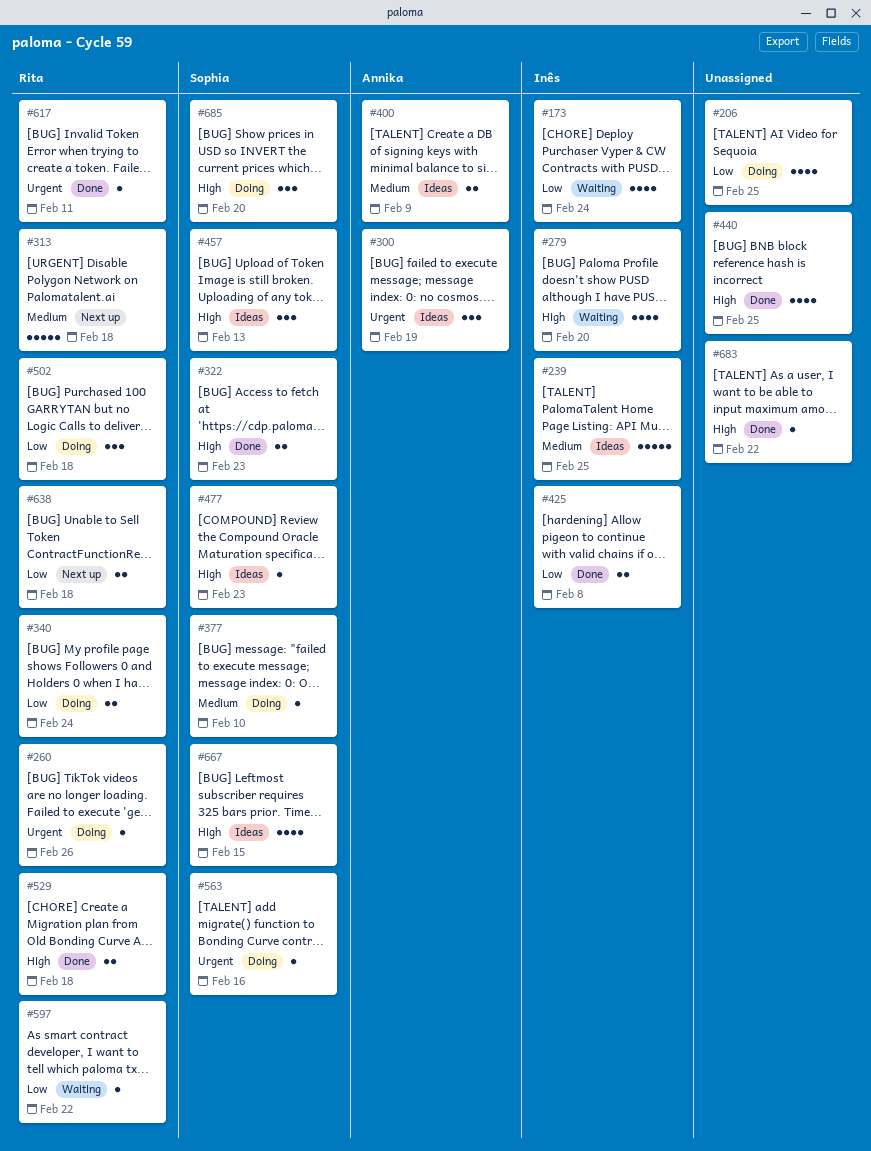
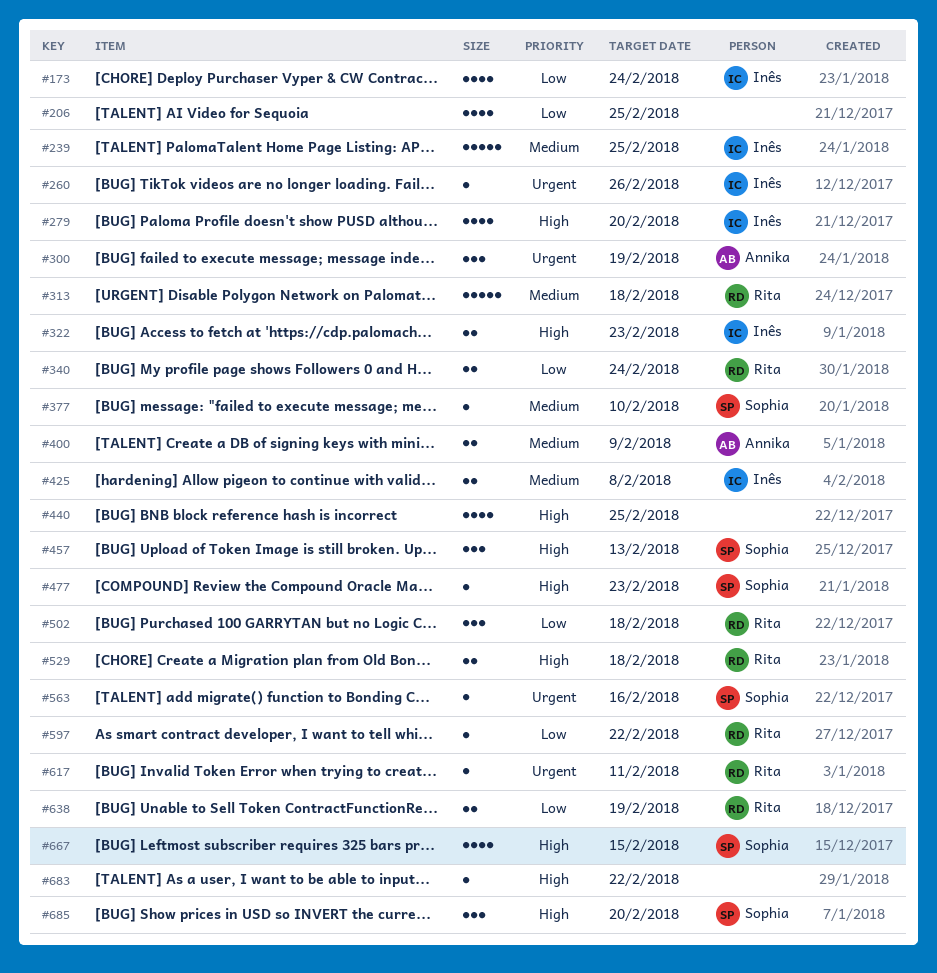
#260, owner: Rita -> Inês
#322, owner: Sophia -> Inês
#425, priority: Low -> Medium
#638, due: Feb 18 -> Feb 19

